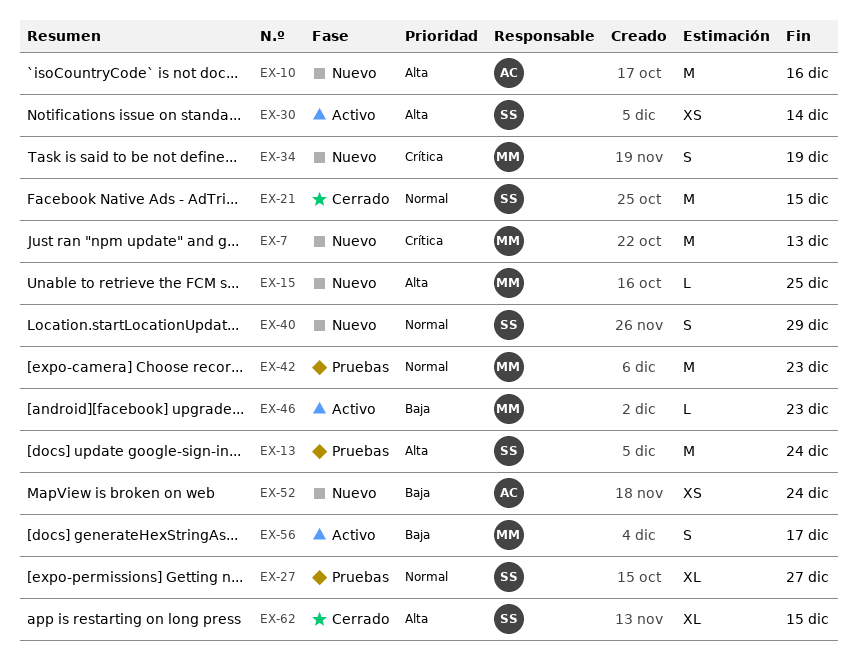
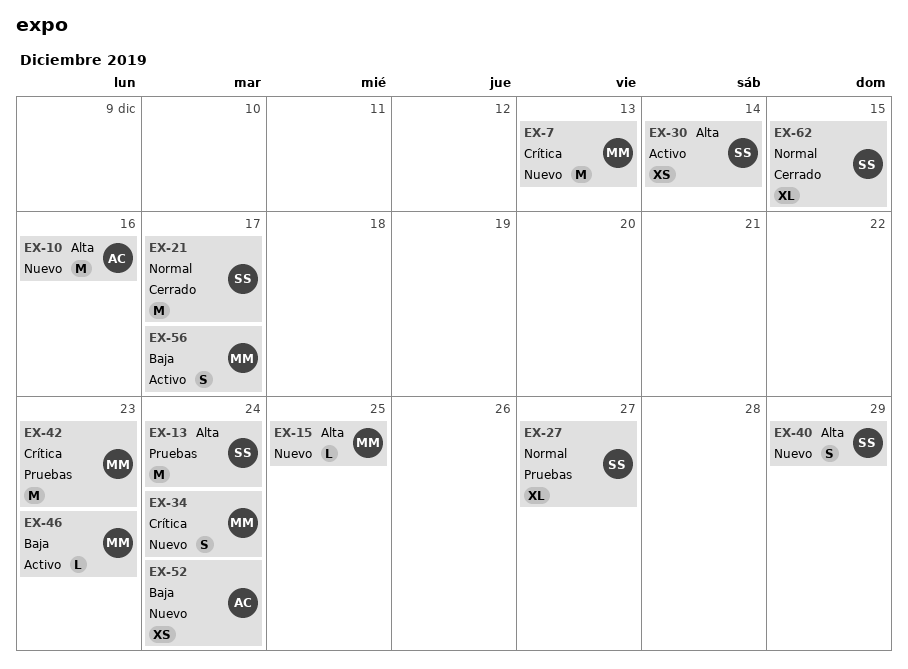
EX-21, due: Dec 15 -> Dec 17
EX-34, due: Dec 19 -> Dec 24
EX-40, priority: Normal -> Alta
EX-42, priority: Normal -> Crítica
EX-62, priority: Alta -> Normal

